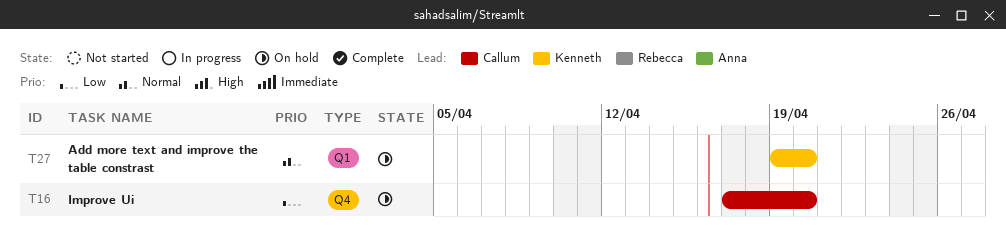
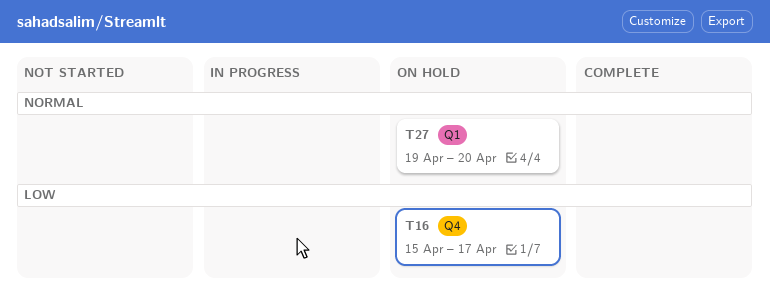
T16, start: Apr 17 -> Apr 15
T16, due: Apr 20 -> Apr 17

